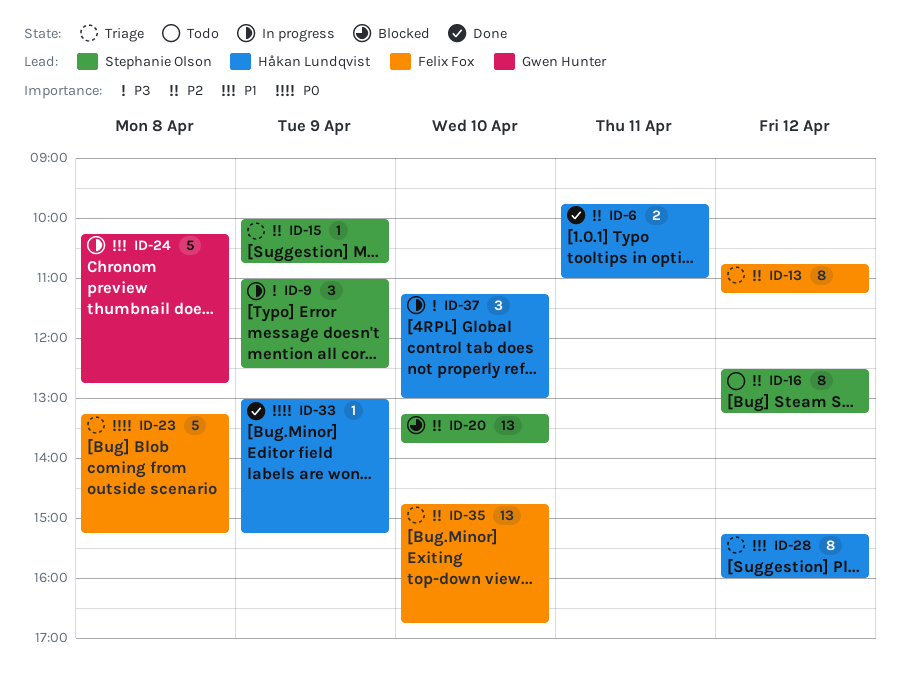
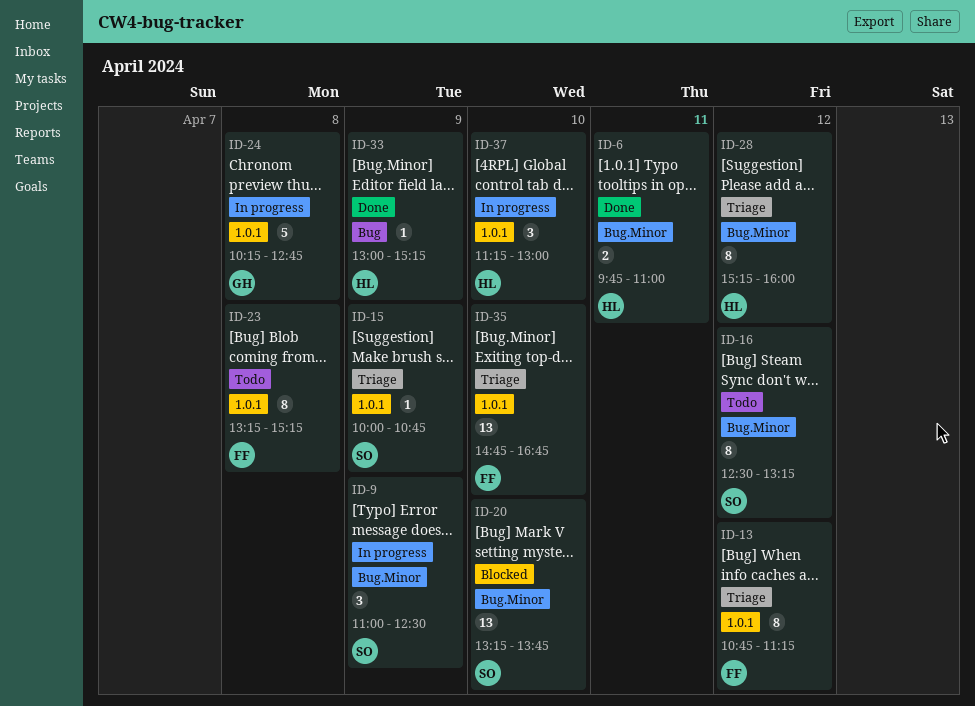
ID-23, status: Triage -> Todo
ID-23, estimate: 5 -> 8

